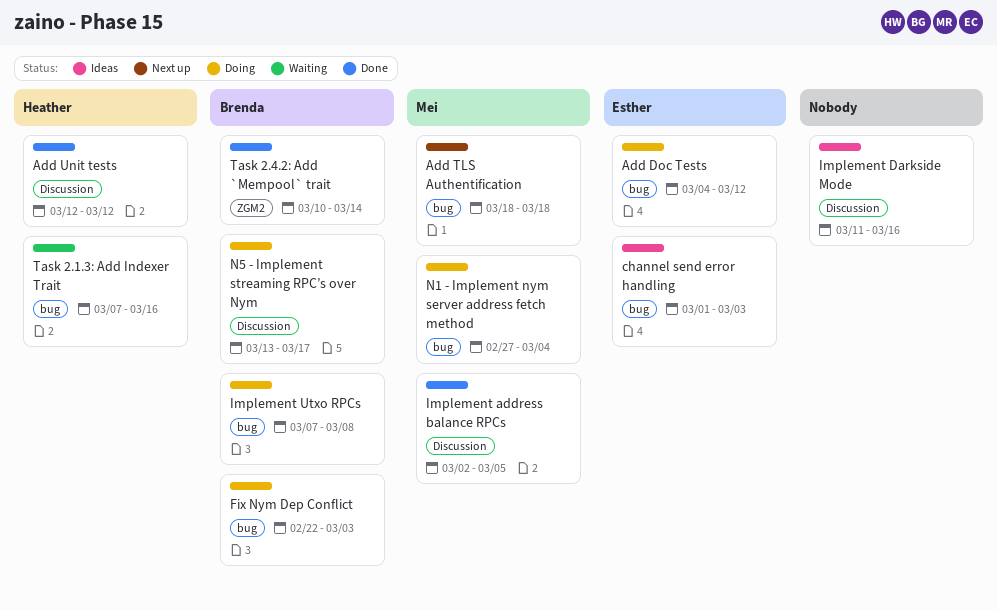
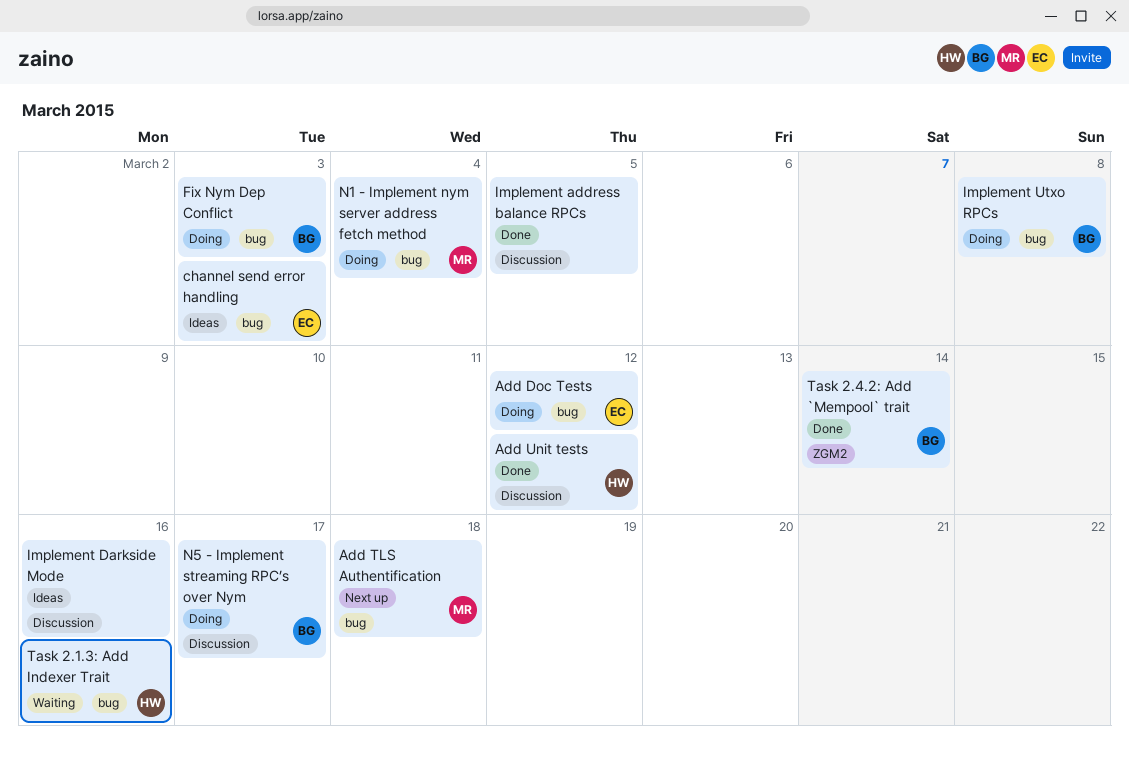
Implement address balance RPCs, owner: Mei -> none

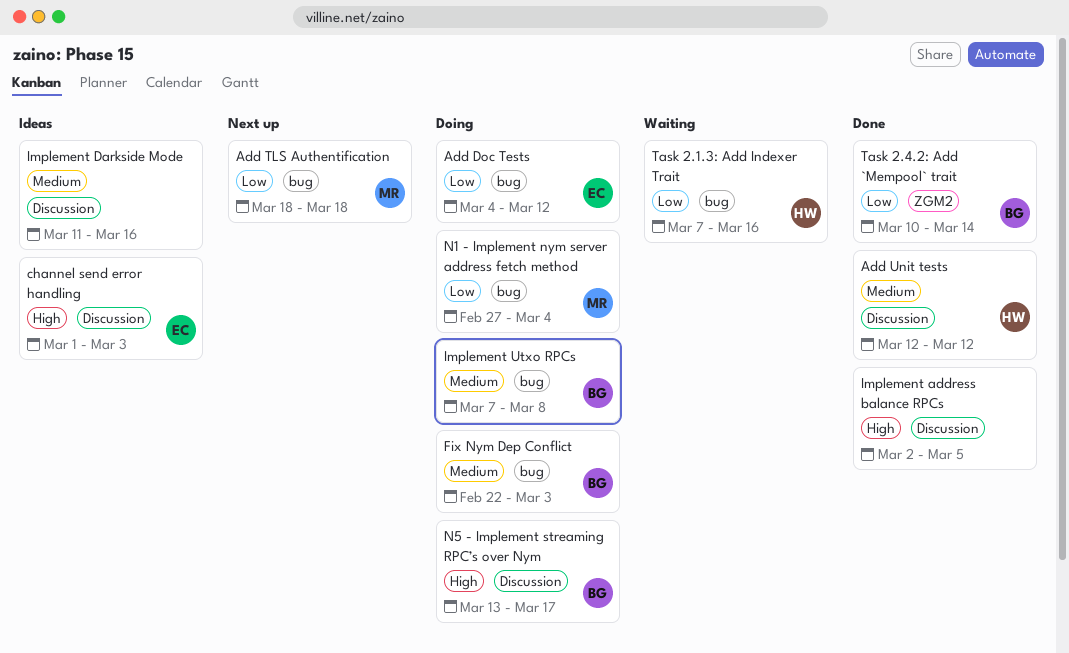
channel send error handling, label: bug -> Discussion

